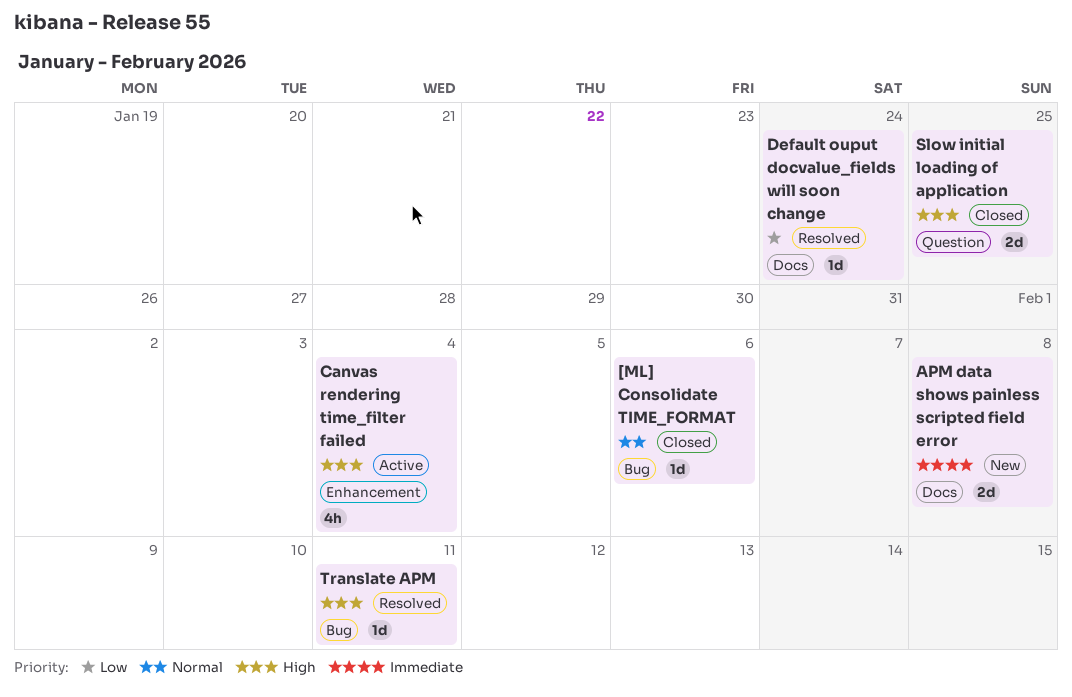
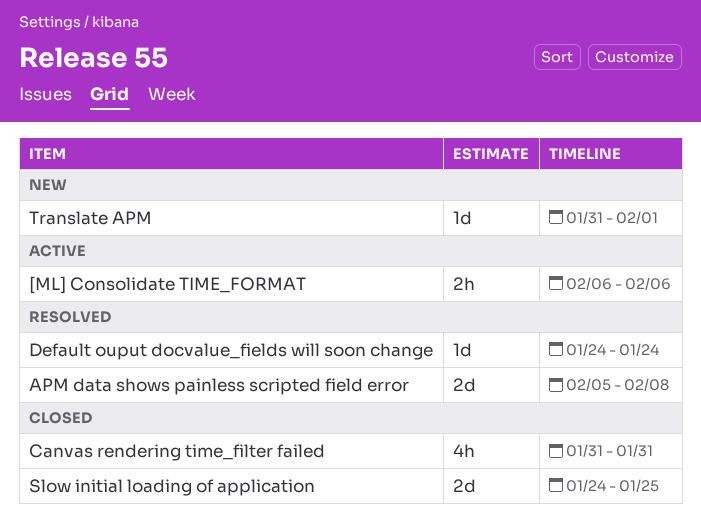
[ML] Consolidate TIME_FORMAT, status: Closed -> Active
[ML] Consolidate TIME_FORMAT, estimate: 1d -> 2h
APM data shows painless scripted field error, status: New -> Resolved
Canvas rendering time_filter failed, status: Active -> Closed
Canvas rendering time_filter failed, due: Feb 4 -> Jan 31
Translate APM, status: Resolved -> New
Translate APM, due: Feb 11 -> Feb 1

